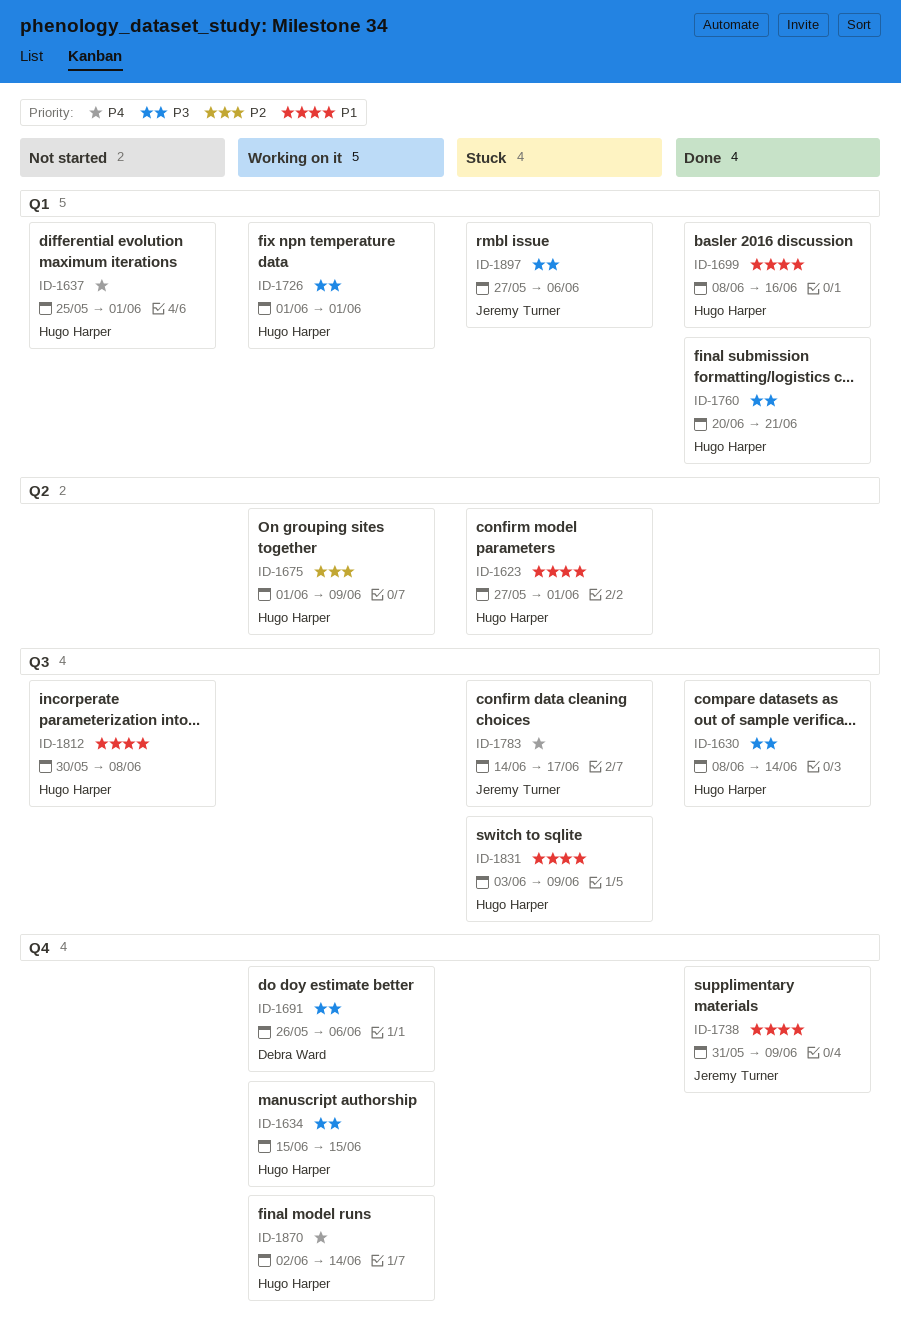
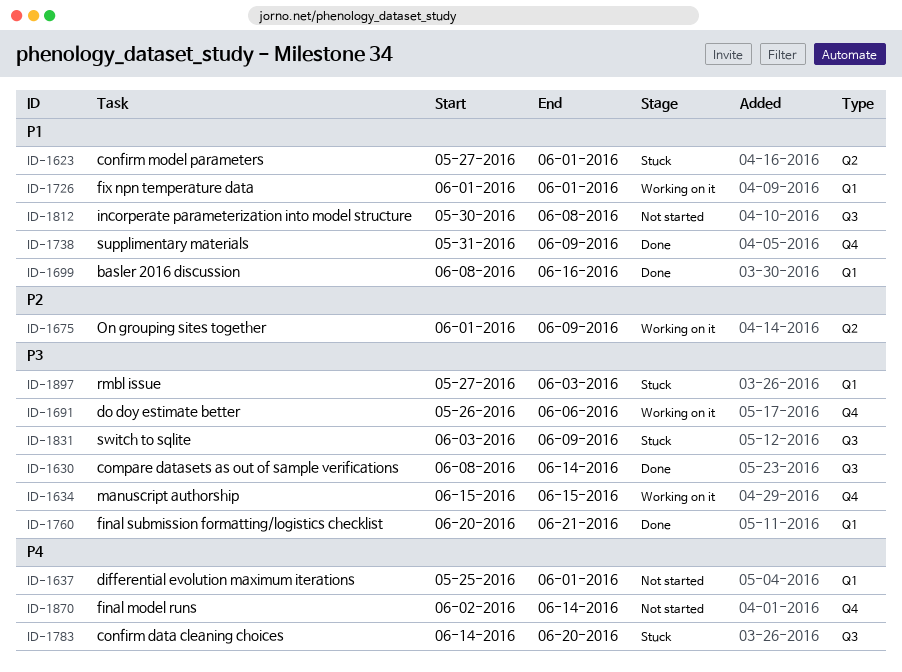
ID-1726, priority: P3 -> P1
ID-1783, due: Jun 17 -> Jun 20
ID-1831, priority: P1 -> P3
ID-1870, status: Working on it -> Not started
ID-1897, due: Jun 6 -> Jun 3

